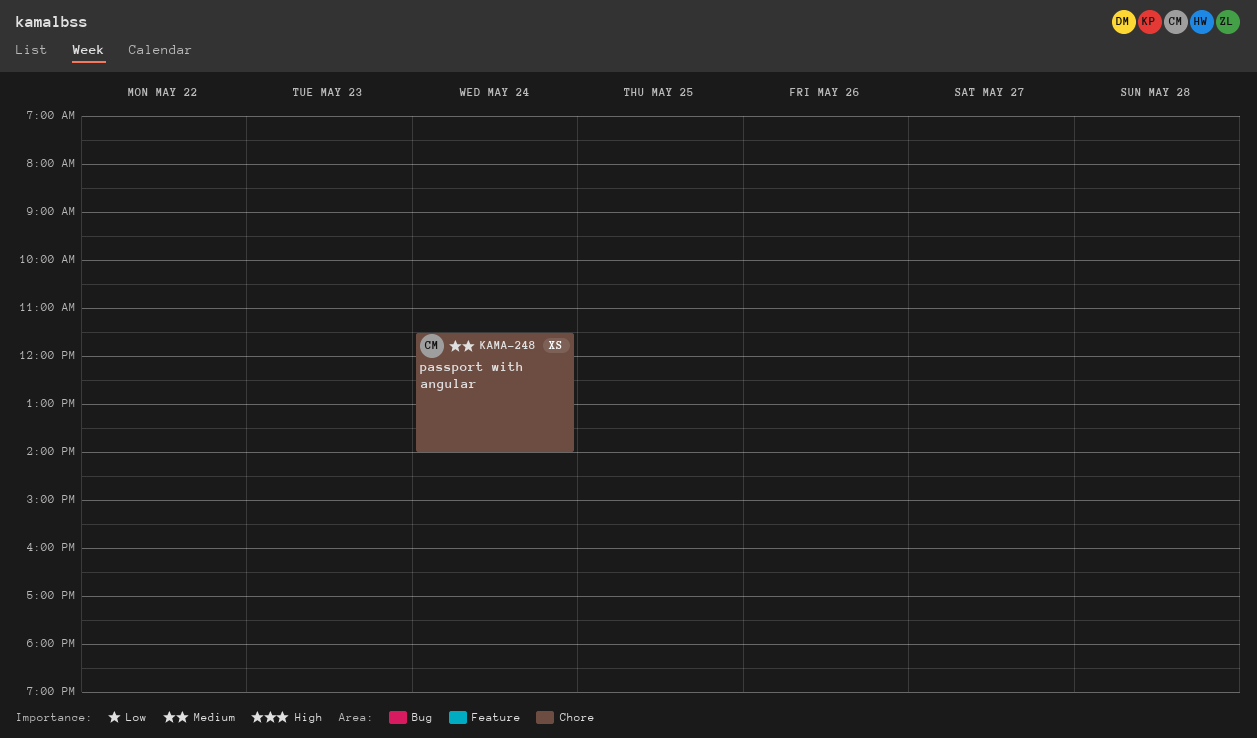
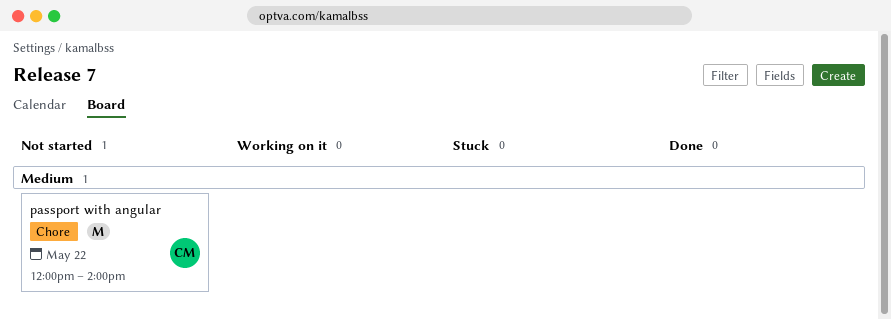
passport with angular, estimate: XS -> M
passport with angular, day: May 24 -> May 22
passport with angular, begins: 11:30 -> 12:00

